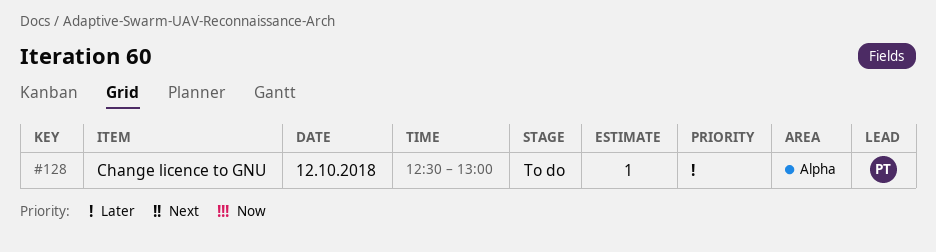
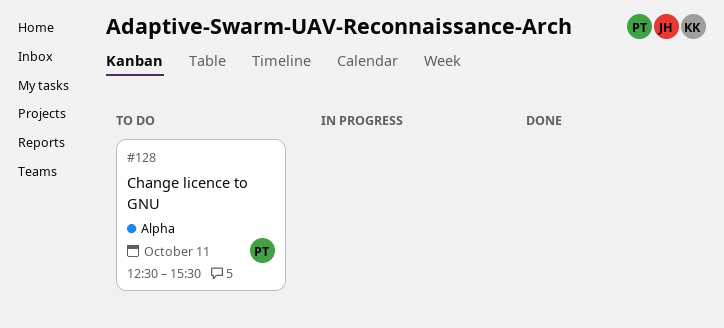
#128, day: Oct 12 -> Oct 11
#128, ends: 13:00 -> 15:30

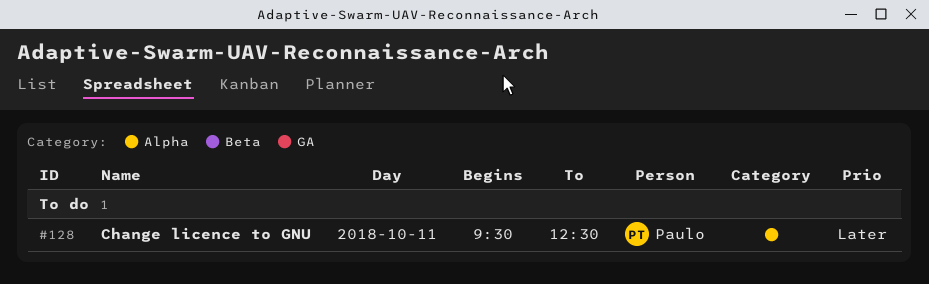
#128, begins: 12:30 -> 09:30
#128, ends: 15:30 -> 12:30

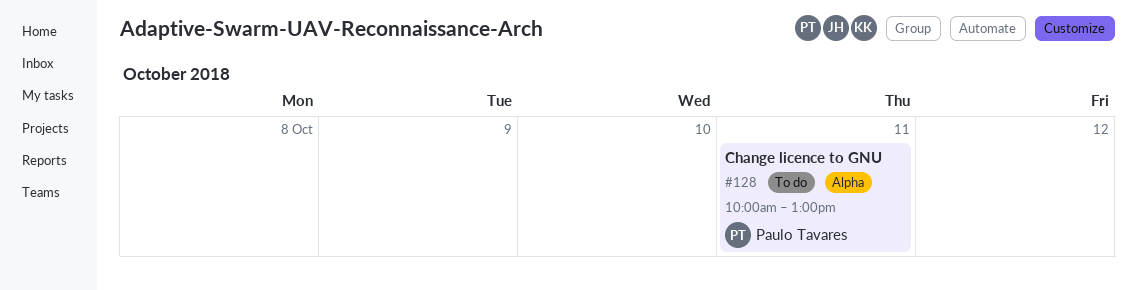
#128, begins: 09:30 -> 10:00
#128, ends: 12:30 -> 13:00

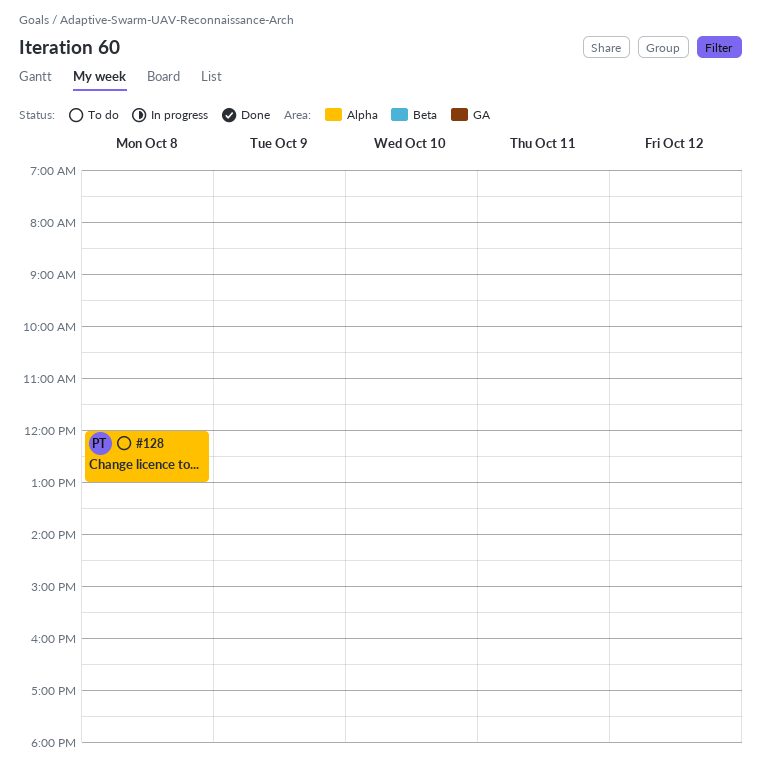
#128, day: Oct 11 -> Oct 8
#128, begins: 10:00 -> 12:00

